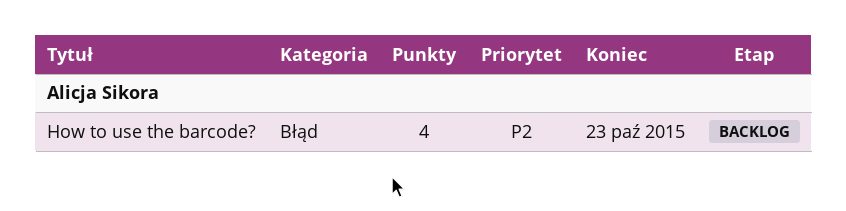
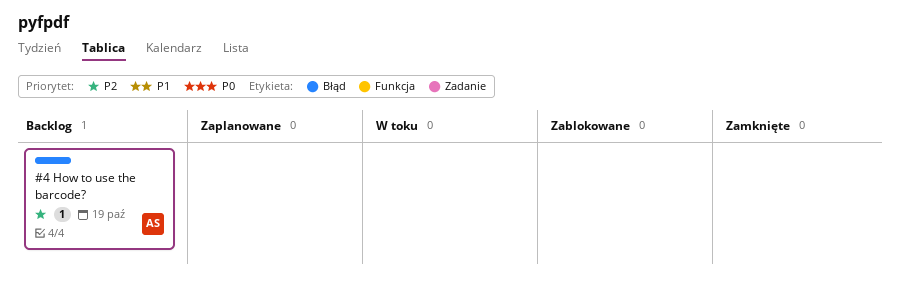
How to use the barcode?, estimate: 4 -> 1
How to use the barcode?, due: Oct 23 -> Oct 19

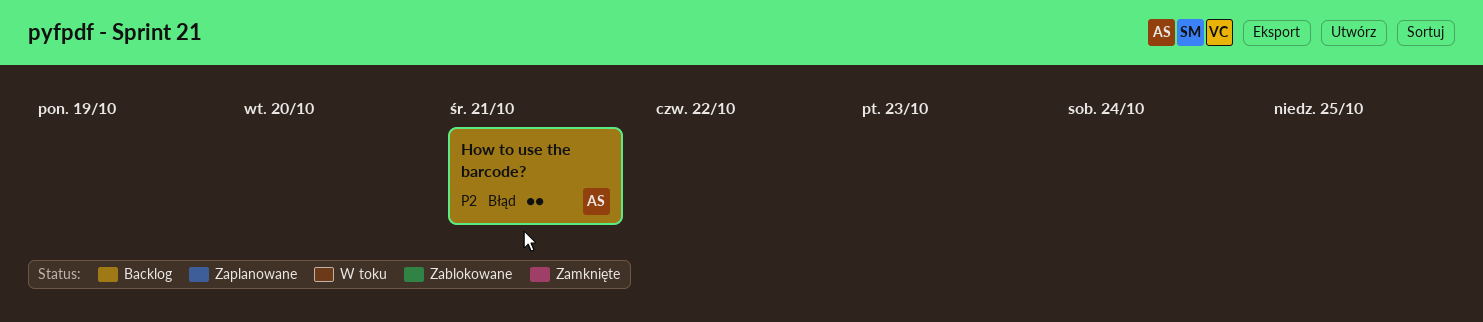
How to use the barcode?, estimate: 1 -> 2
How to use the barcode?, due: Oct 19 -> Oct 21

